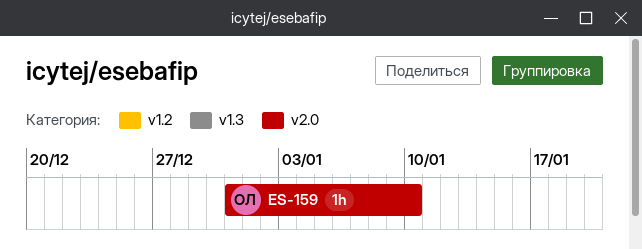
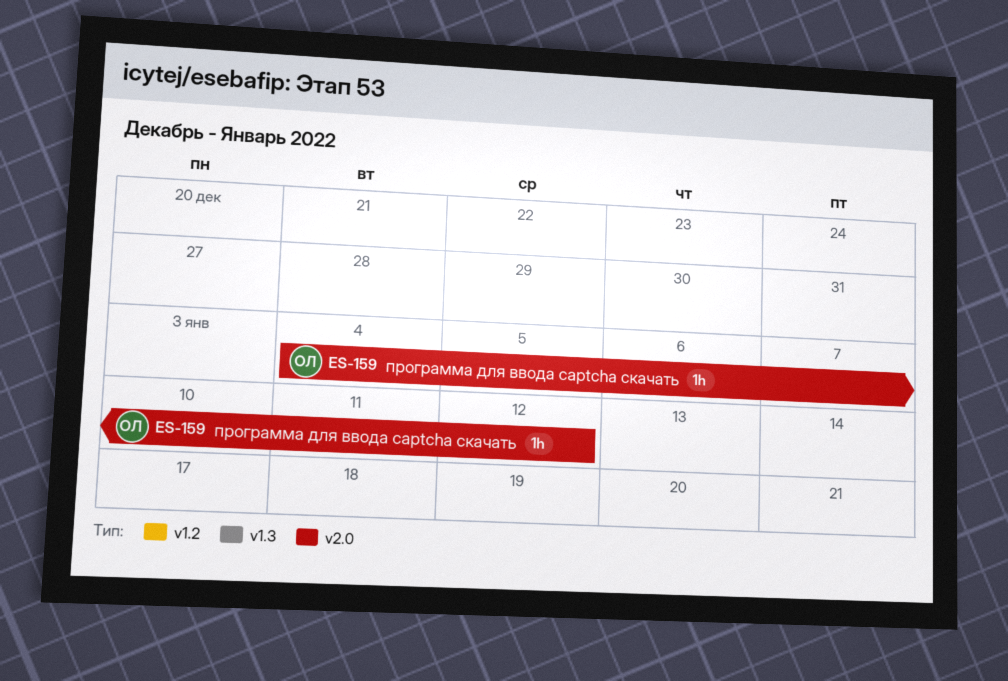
ES-159, start: Dec 31 -> Jan 4
ES-159, due: Jan 10 -> Jan 12

